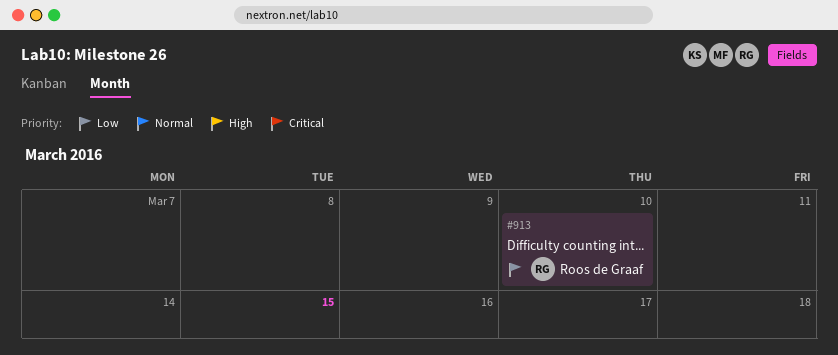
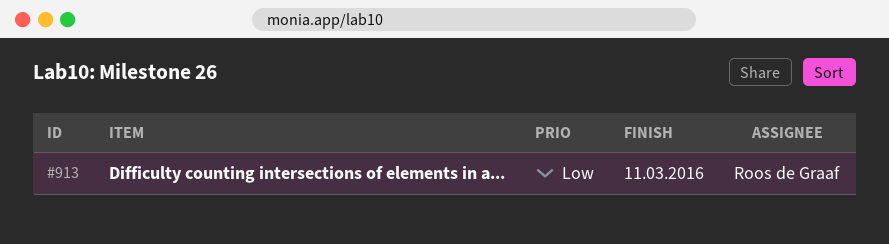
#913, due: Mar 10 -> Mar 11

